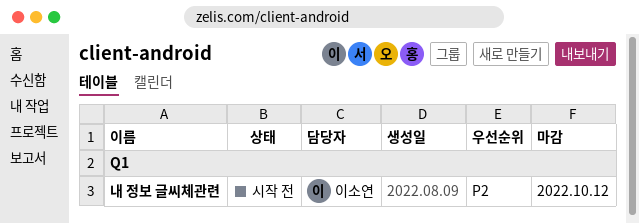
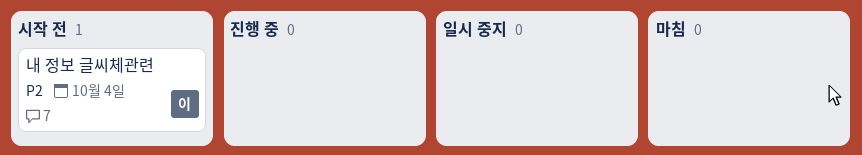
내 정보 글씨체관련, due: Oct 12 -> Oct 4

